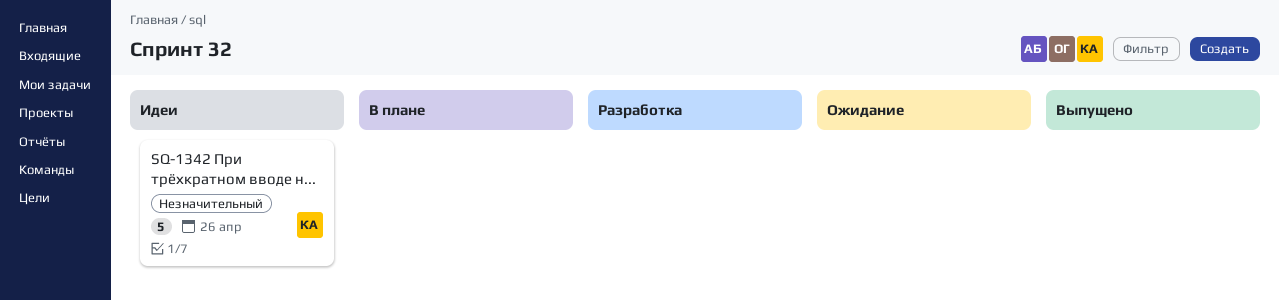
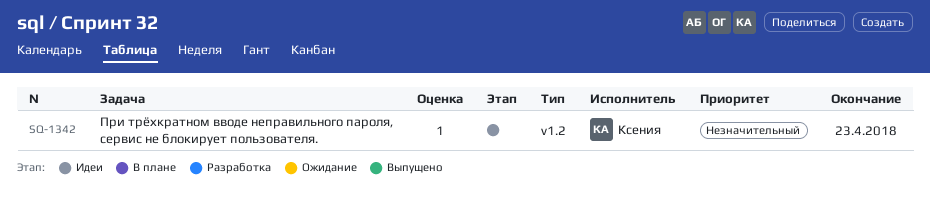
SQ-1342, estimate: 5 -> 1
SQ-1342, due: Apr 26 -> Apr 23

